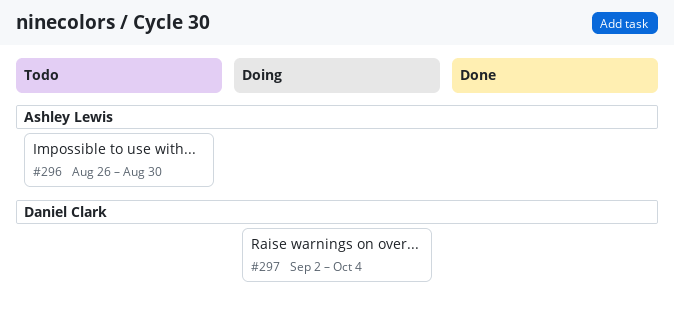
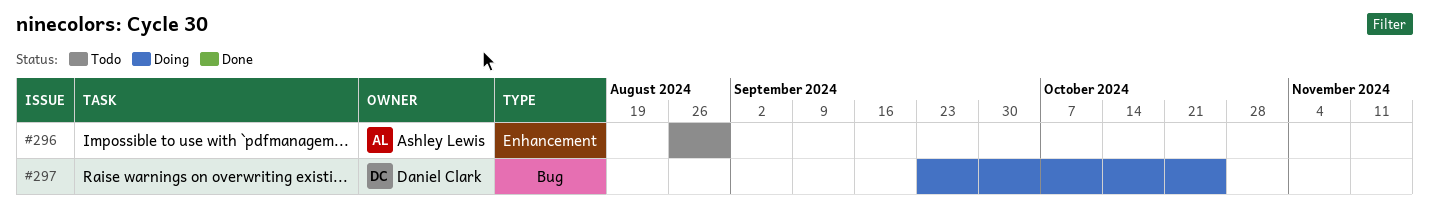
#297, start: Sep 2 -> Sep 23
#297, due: Oct 4 -> Oct 25

